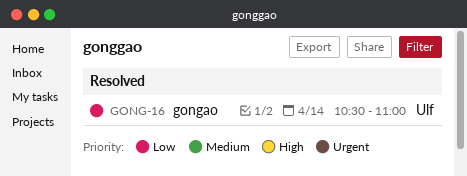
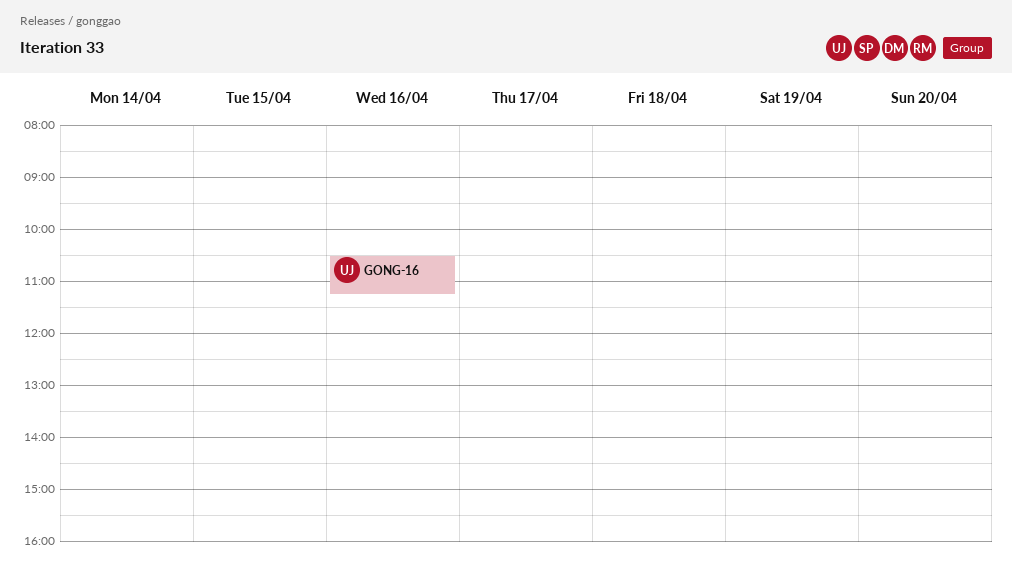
GONG-16, day: Apr 14 -> Apr 16
GONG-16, ends: 11:00 -> 11:15

